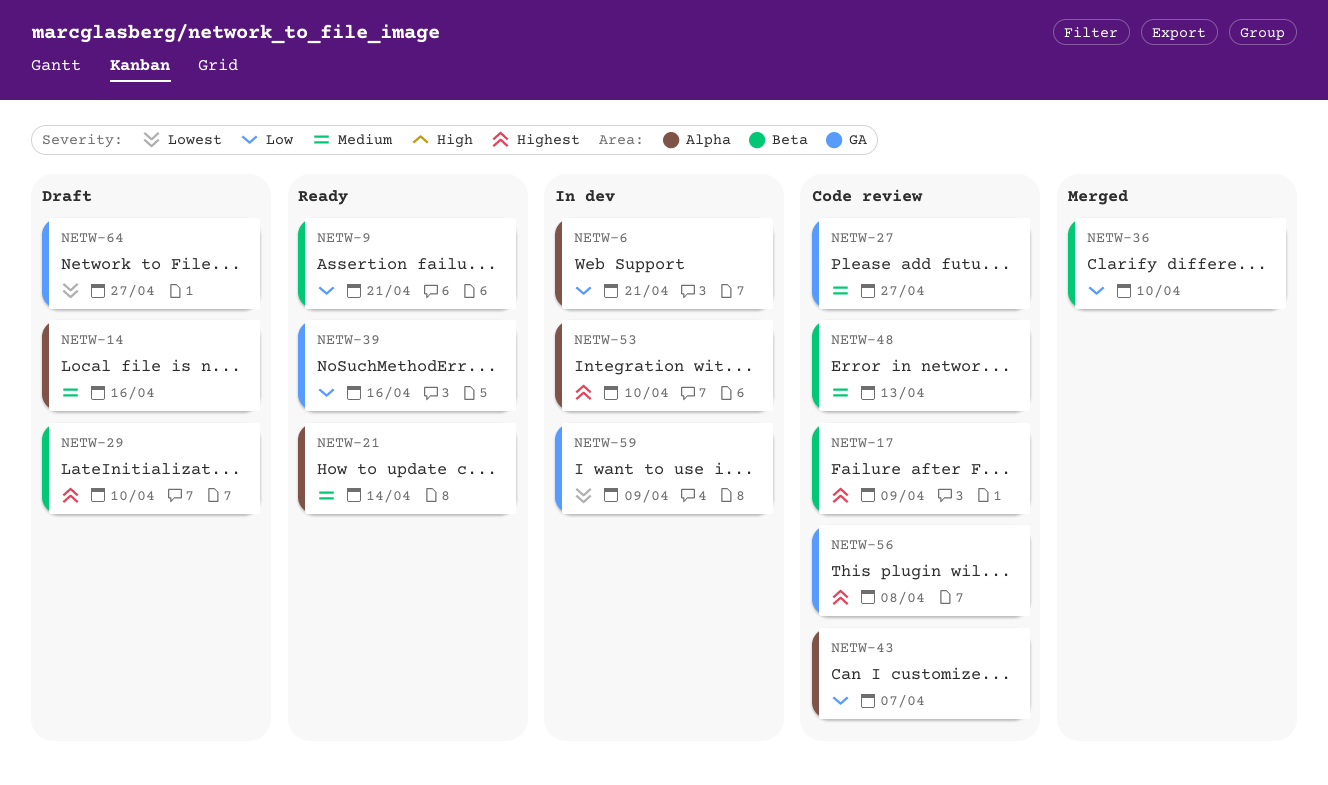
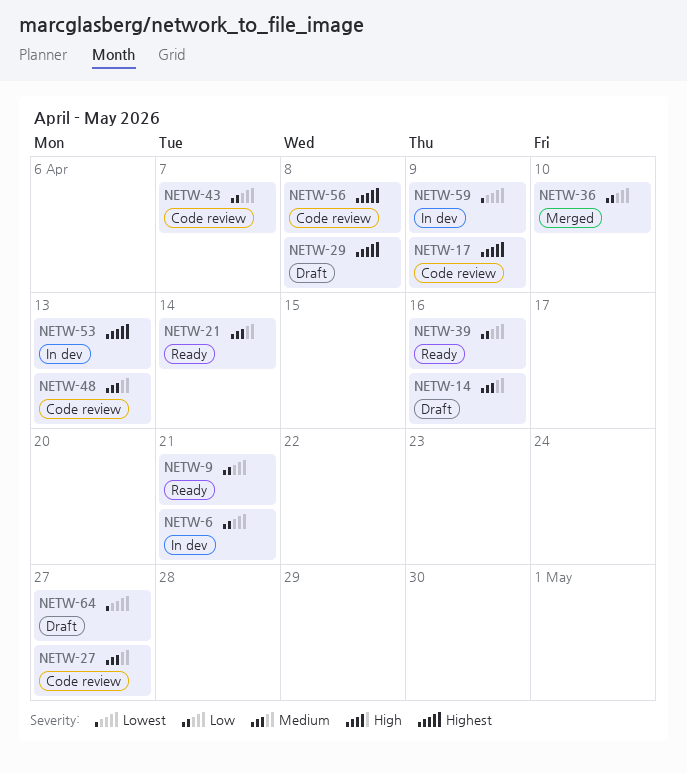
NETW-29, due: Apr 10 -> Apr 8
NETW-53, due: Apr 10 -> Apr 13

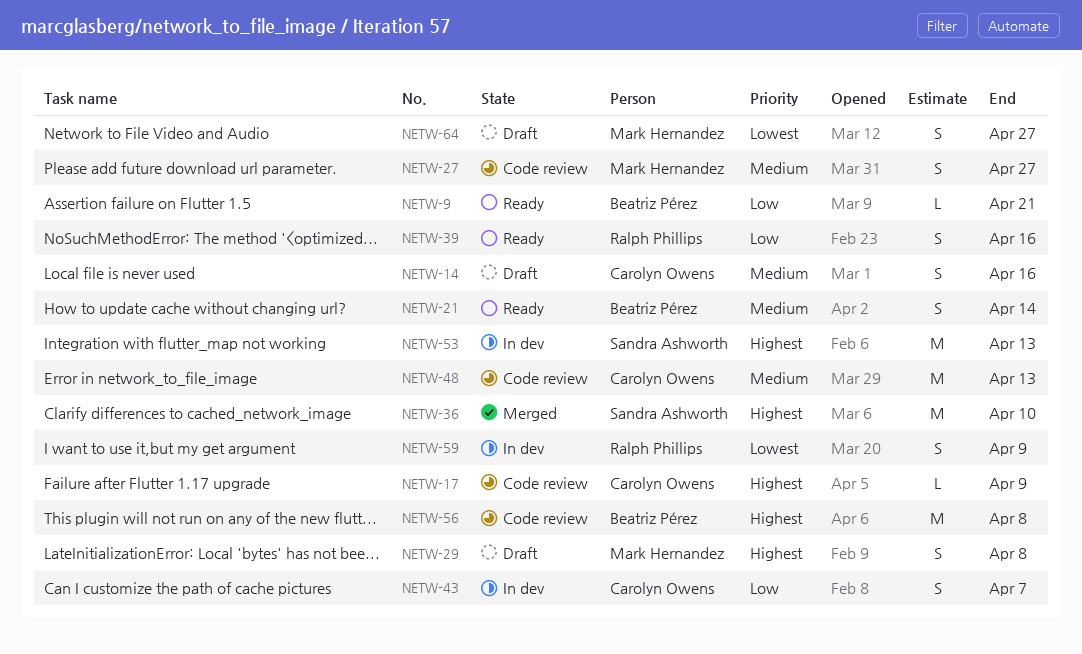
NETW-6: present -> none
NETW-36, priority: Low -> Highest
NETW-43, status: Code review -> In dev

